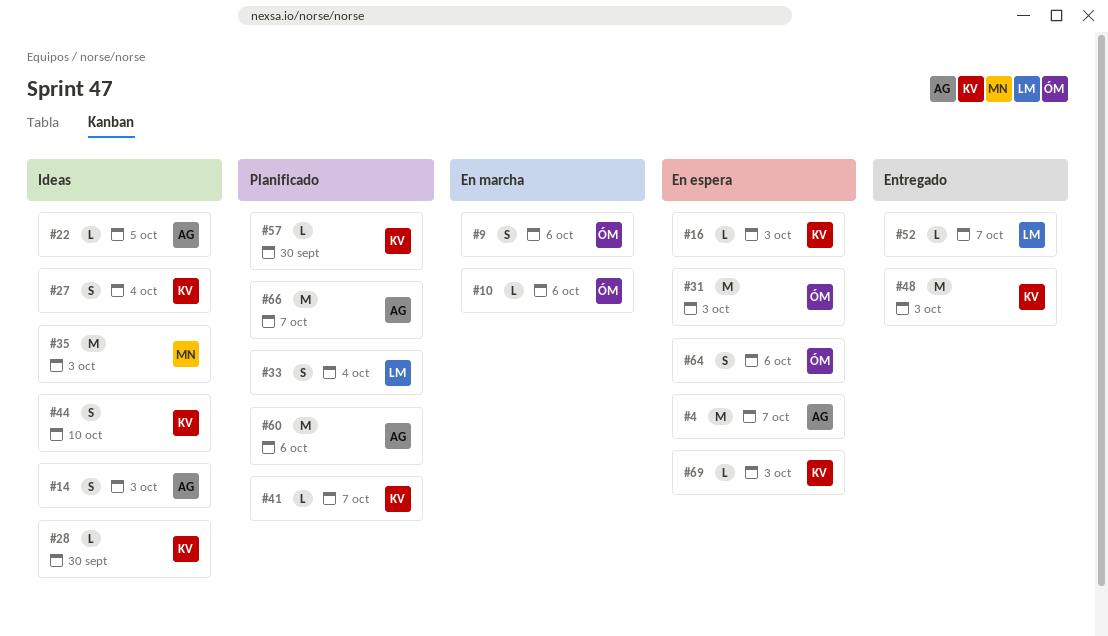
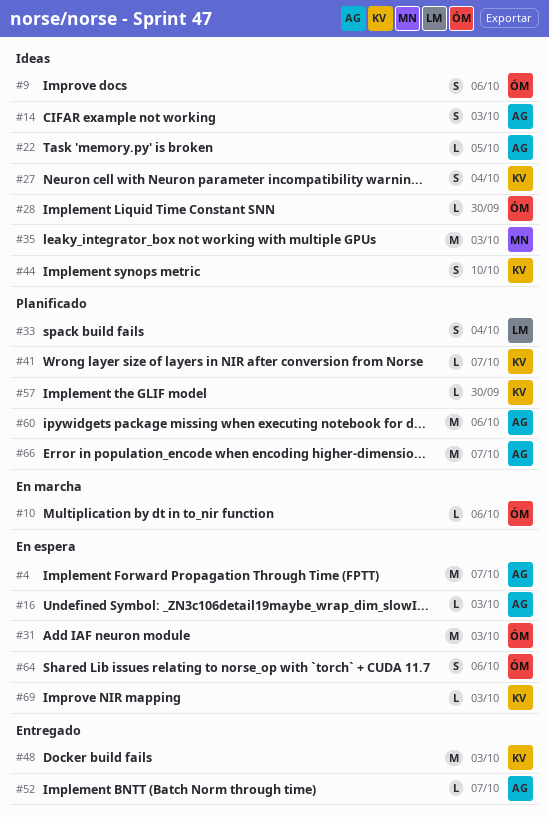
#9, status: En marcha -> Ideas
#16, owner: KV -> AG
#28, owner: KV -> ÓM
#52, owner: LM -> AG

